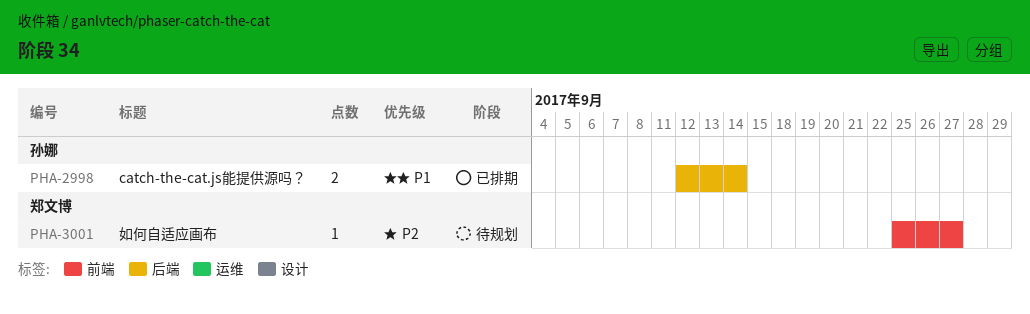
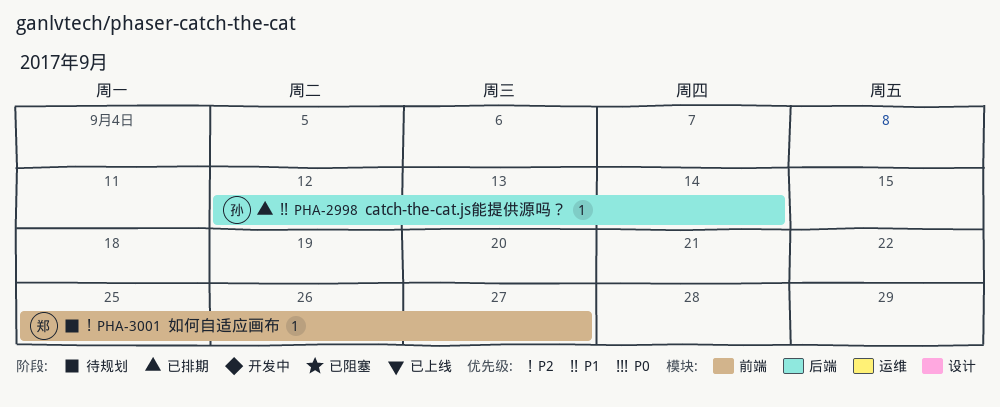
PHA-2998, estimate: 2 -> 1

